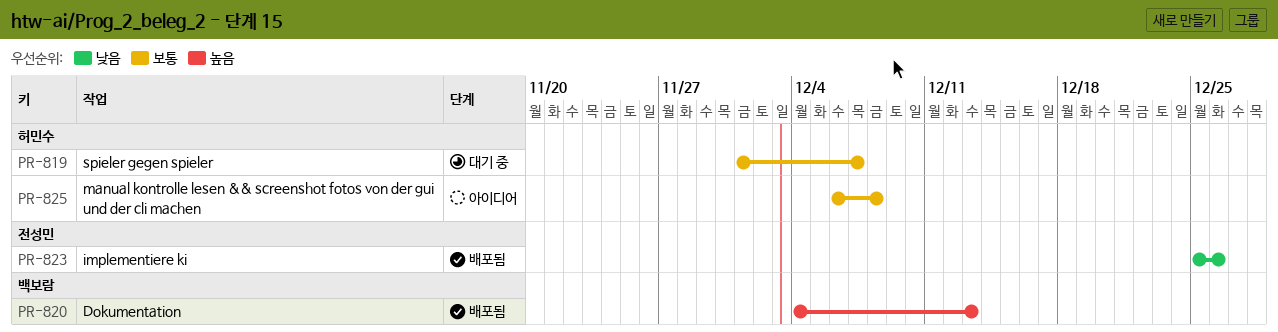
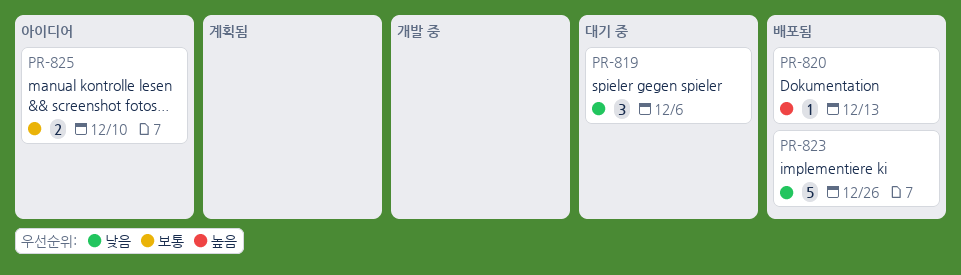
PR-819, priority: 보통 -> 낮음
PR-819, due: Dec 7 -> Dec 6
PR-825, due: Dec 8 -> Dec 10

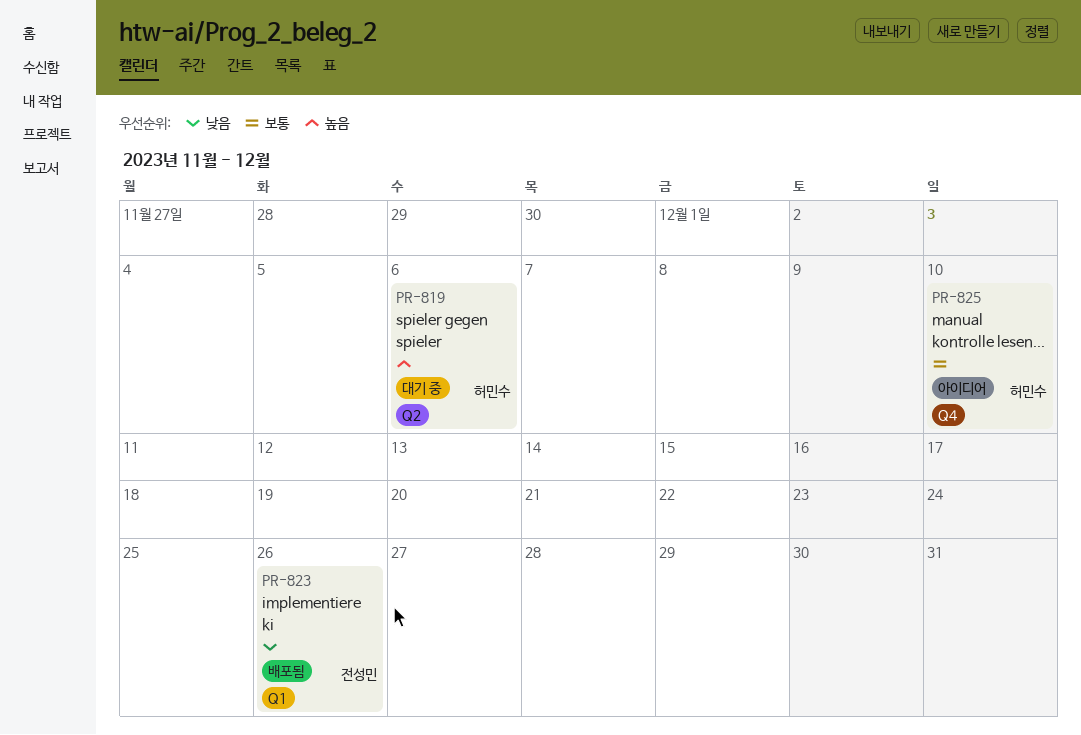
PR-819, priority: 낮음 -> 높음
PR-820: present -> none

